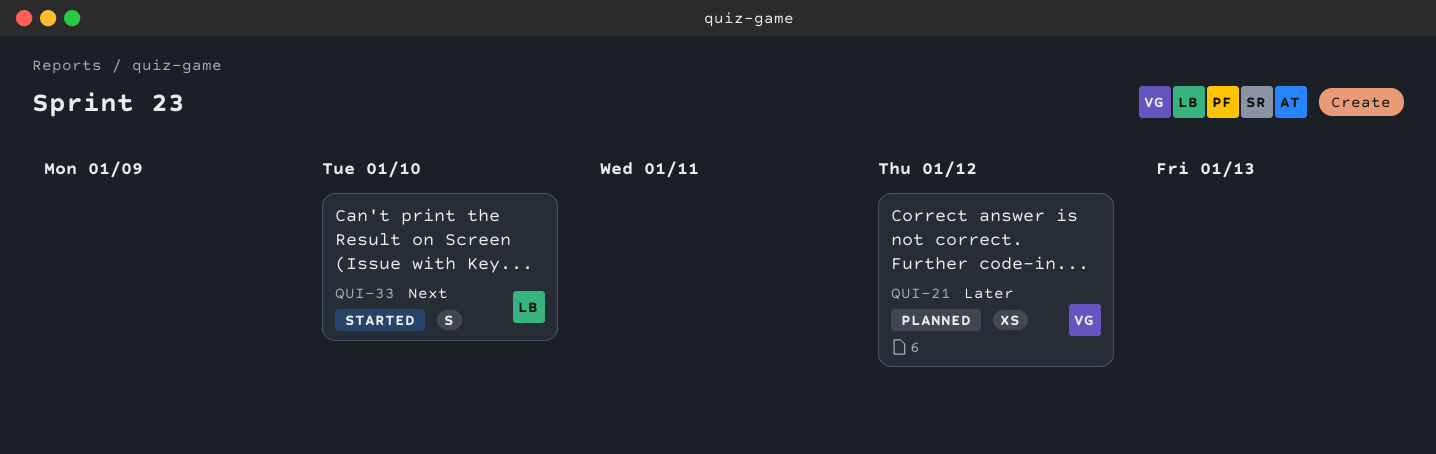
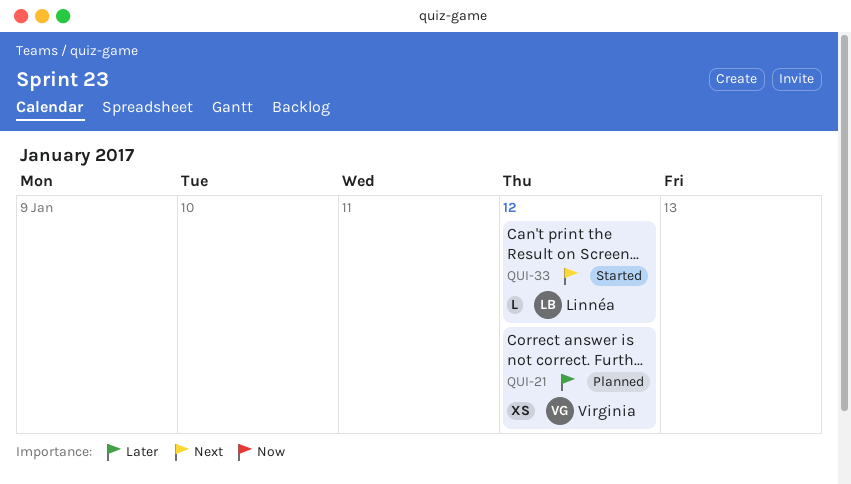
QUI-33, estimate: S -> L
QUI-33, due: Jan 10 -> Jan 12

